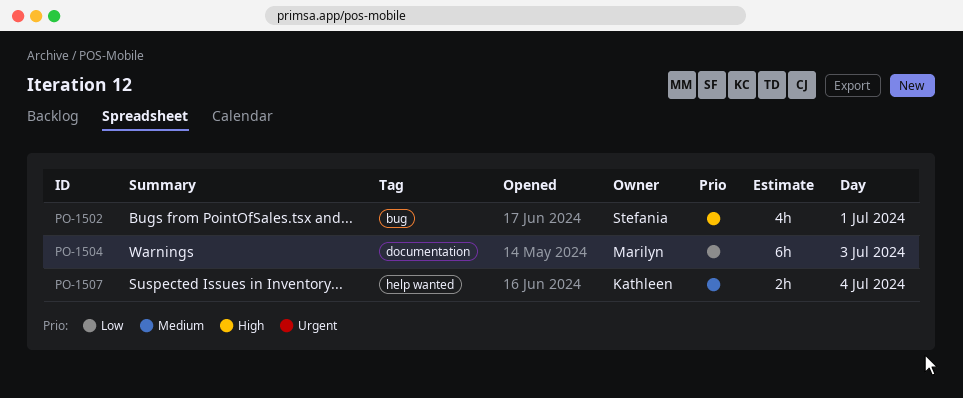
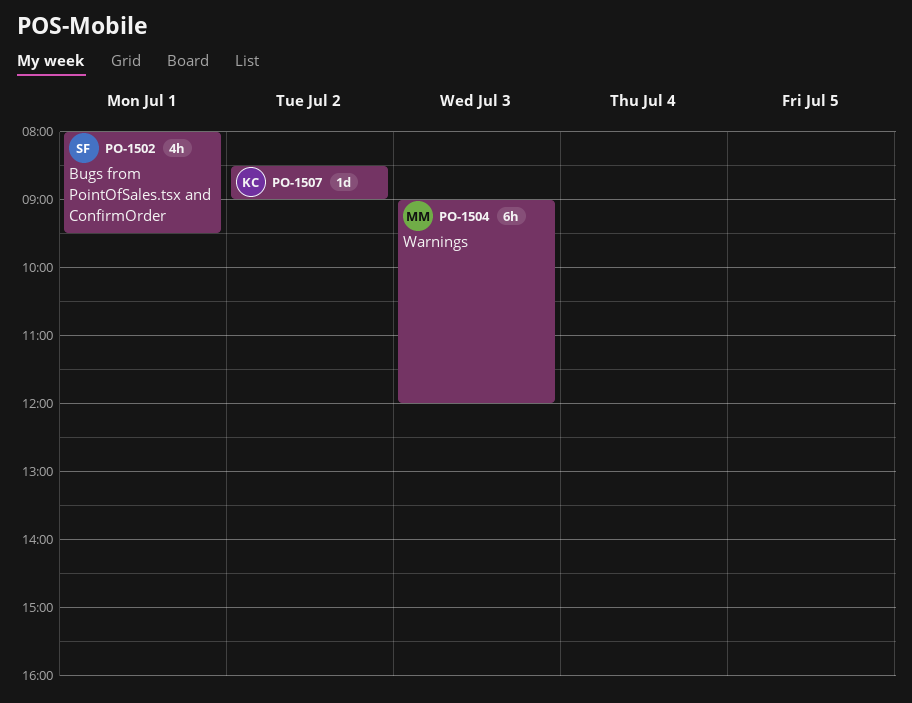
PO-1507, estimate: 2h -> 1d
PO-1507, day: Jul 4 -> Jul 2

